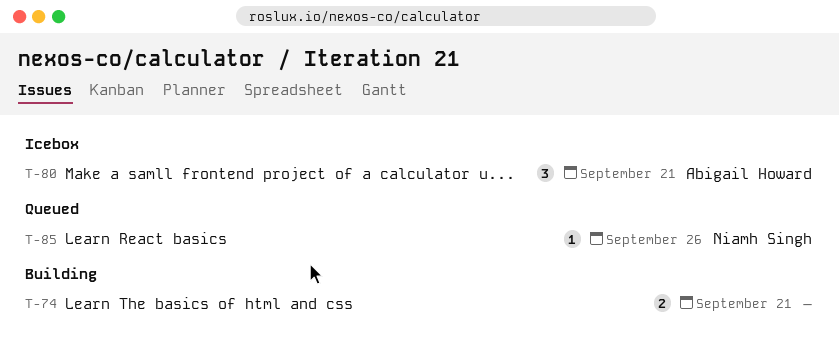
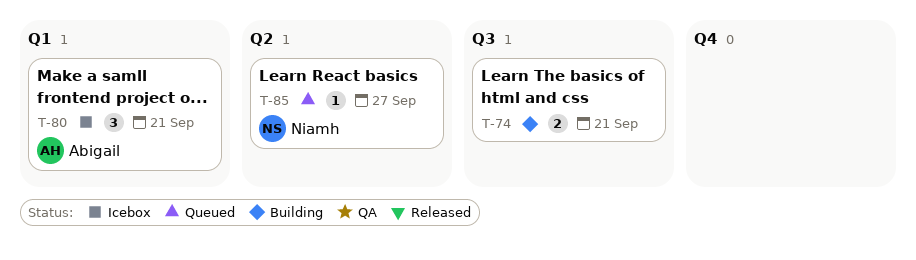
T-85, due: Sep 26 -> Sep 27

